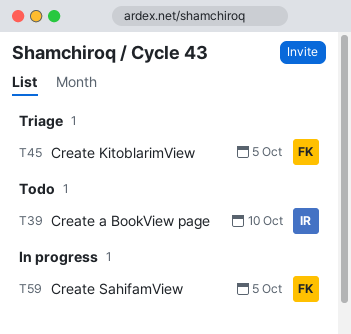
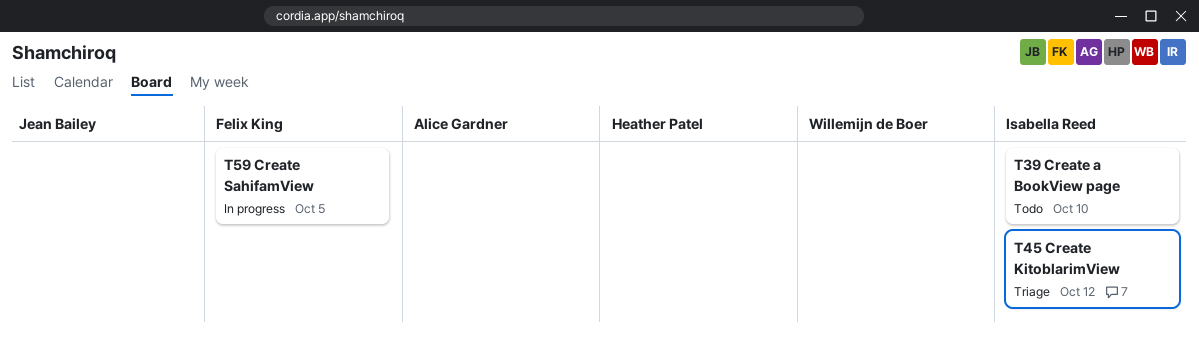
T45, owner: Felix King -> Isabella Reed
T45, due: Oct 5 -> Oct 12

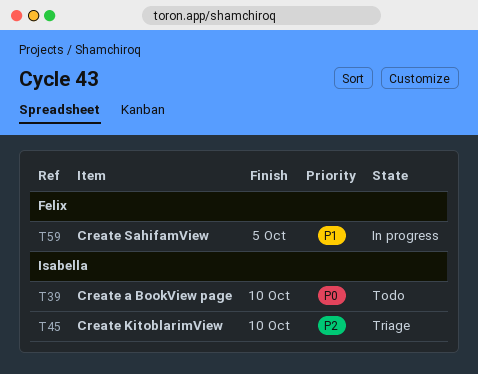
T45, due: Oct 12 -> Oct 10

